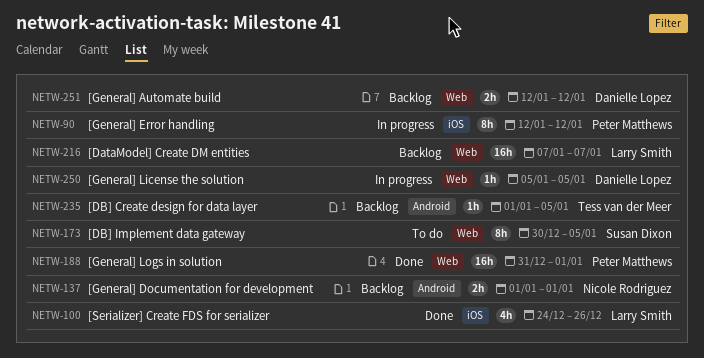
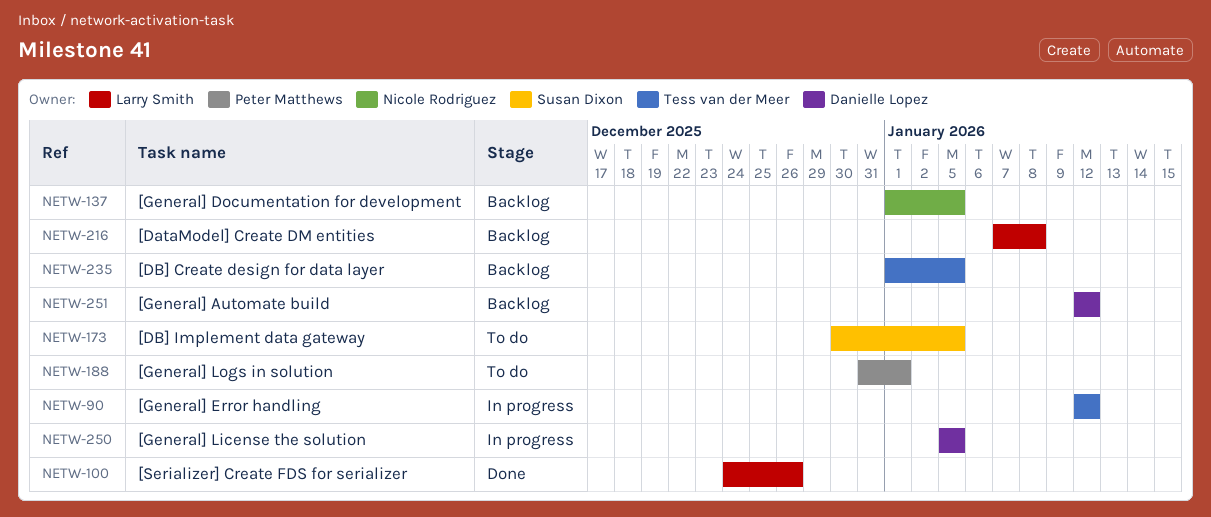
NETW-90, owner: Peter Matthews -> Tess van der Meer
NETW-137, due: Jan 1 -> Jan 5
NETW-188, status: Done -> To do
NETW-216, due: Jan 7 -> Jan 8

